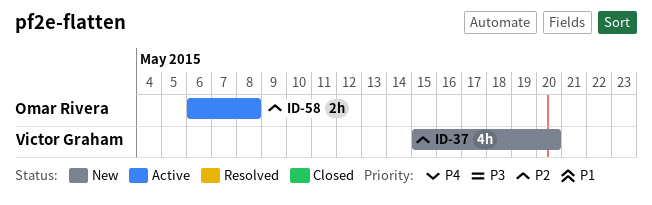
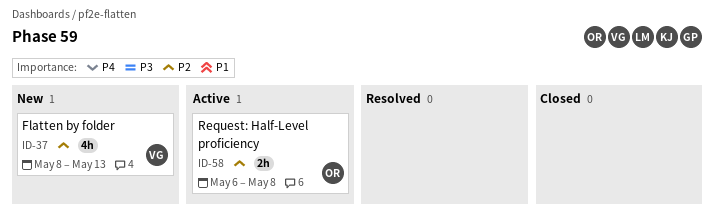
ID-37, start: May 15 -> May 8
ID-37, due: May 20 -> May 13

